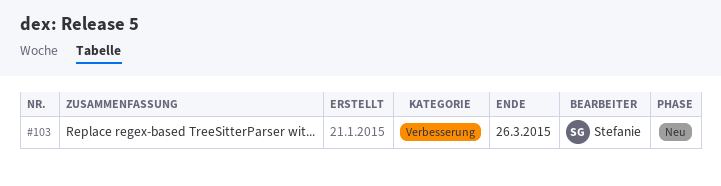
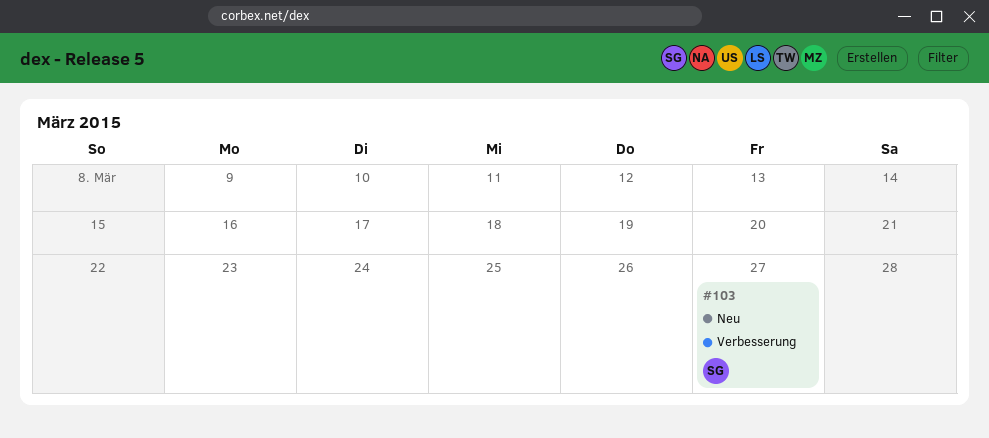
#103, due: Mar 26 -> Mar 27

